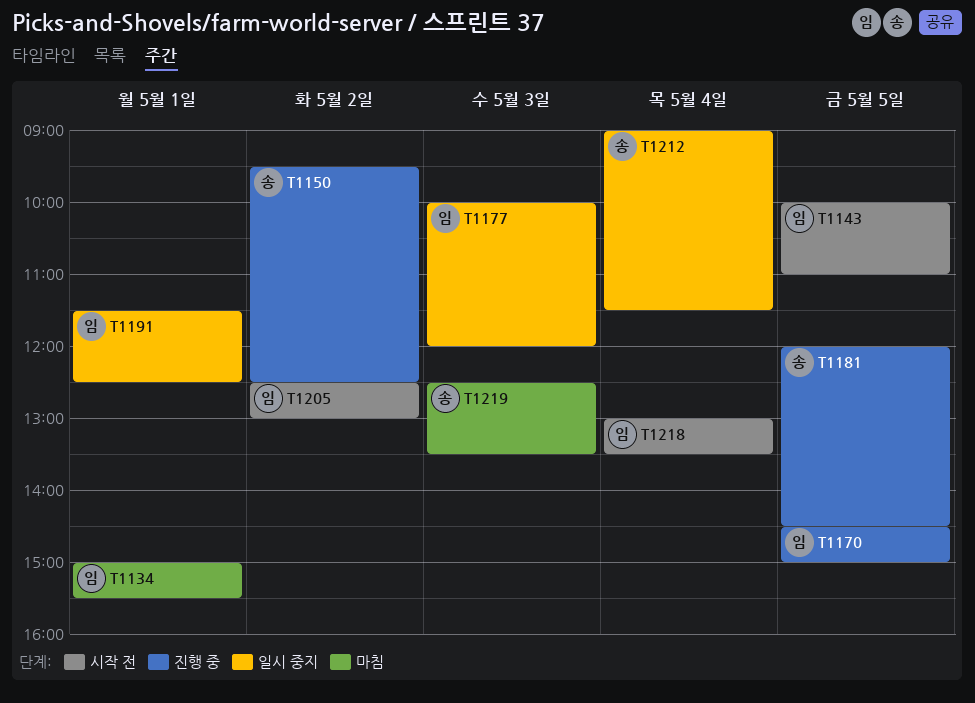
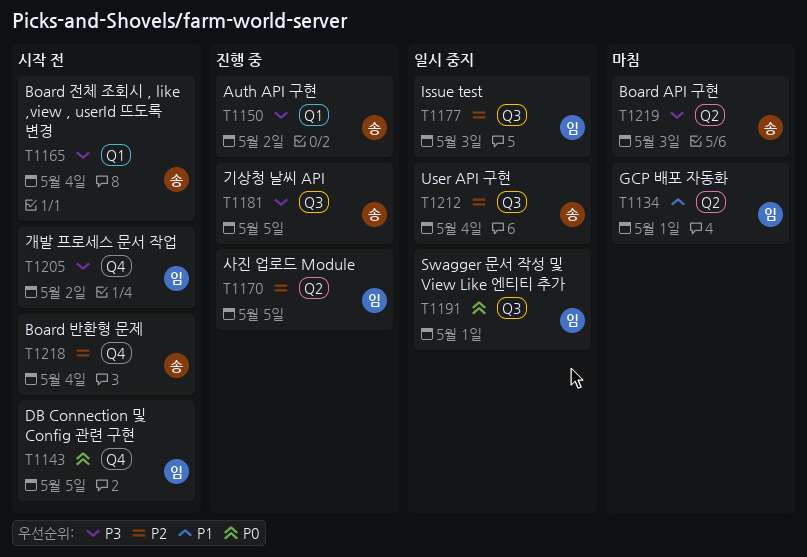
T1165: none -> present
T1218, owner: 임 -> 송

